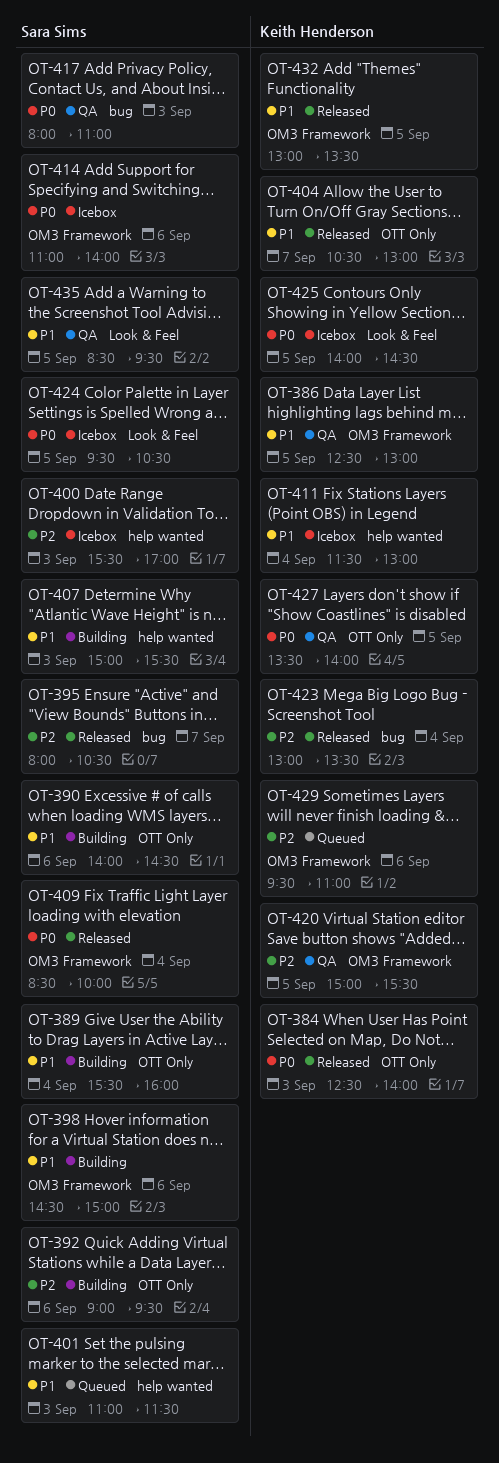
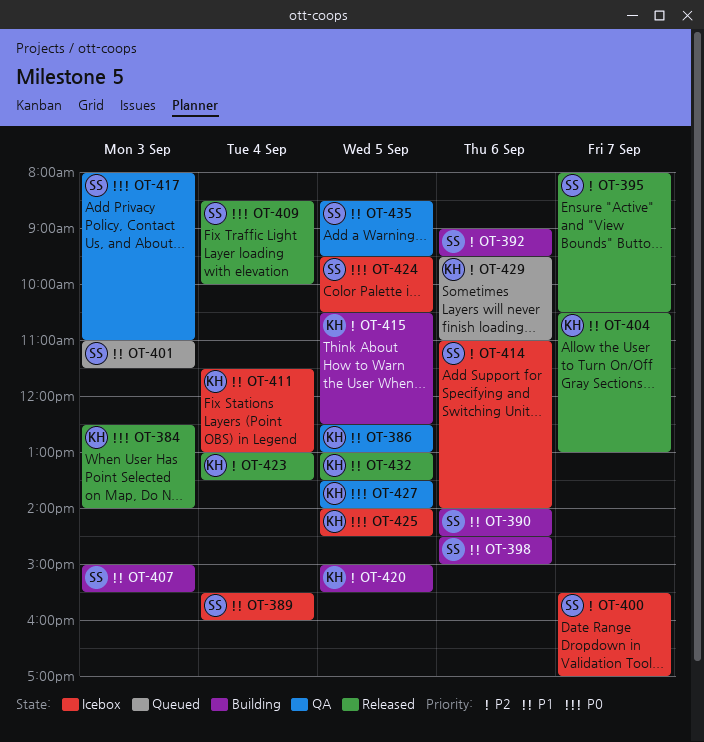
OT-389, status: Building -> Icebox
OT-400, day: Sep 3 -> Sep 7
OT-414, priority: P0 -> P2
OT-415: none -> present
OT-420, status: QA -> Building

